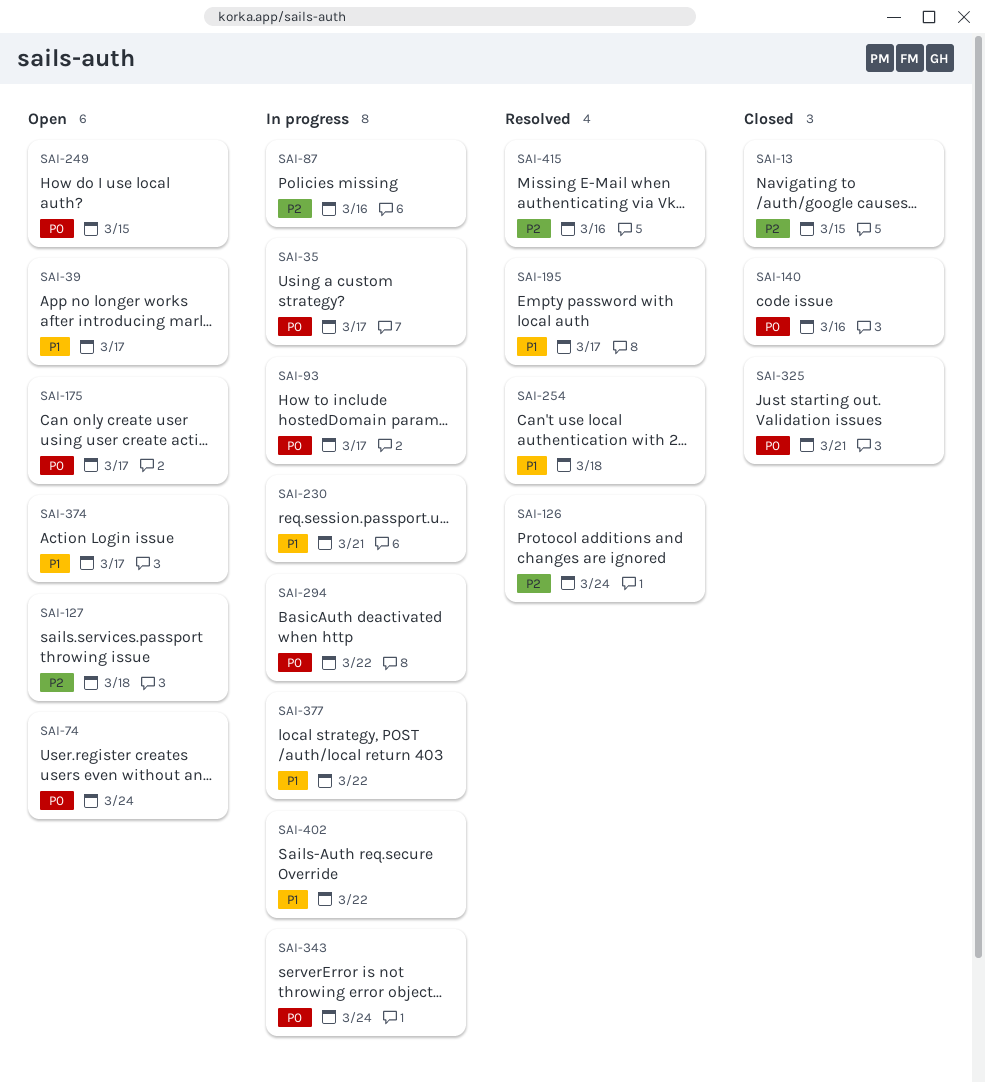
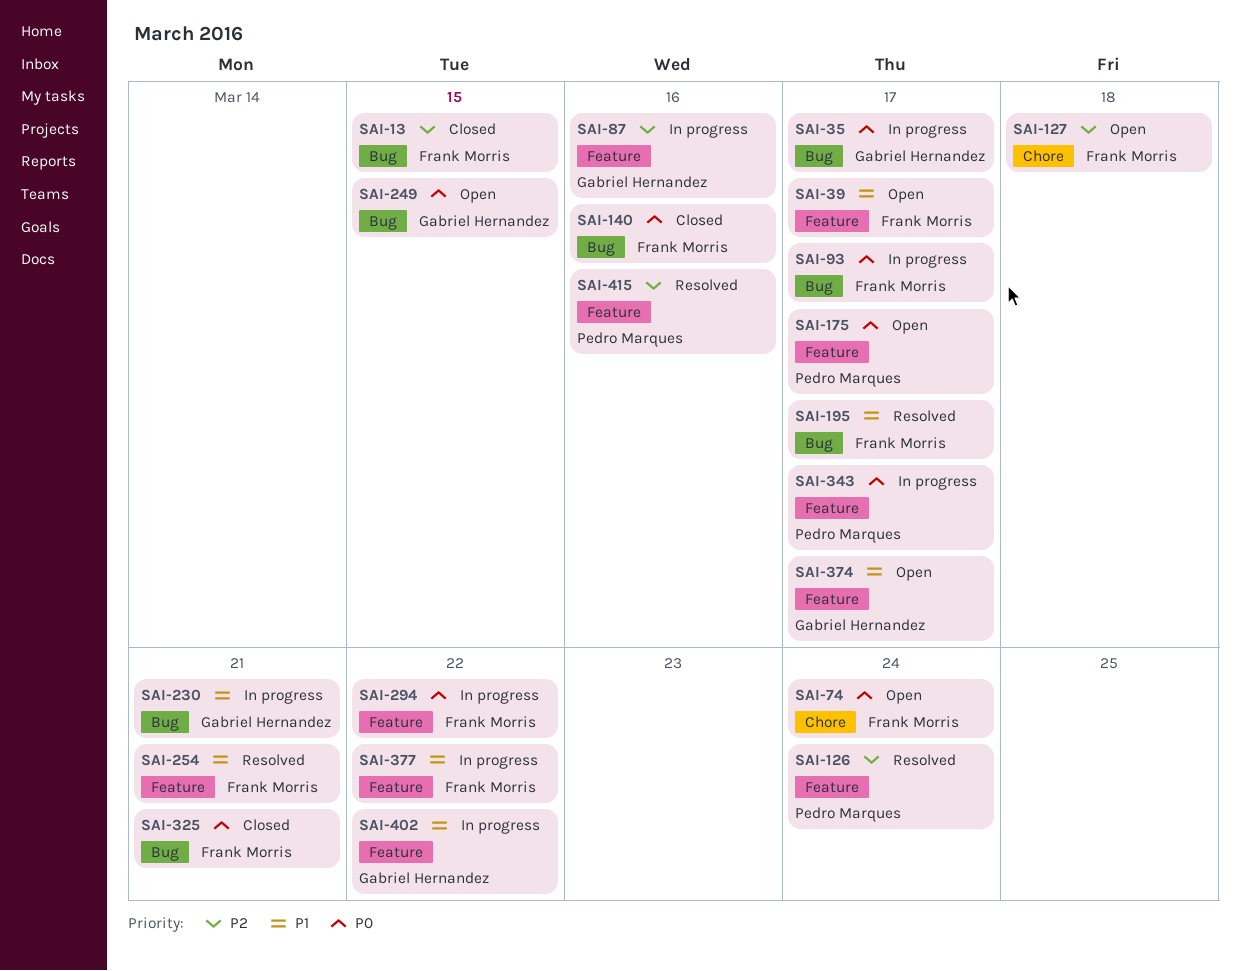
SAI-254, due: Mar 18 -> Mar 21
SAI-343, due: Mar 24 -> Mar 17

